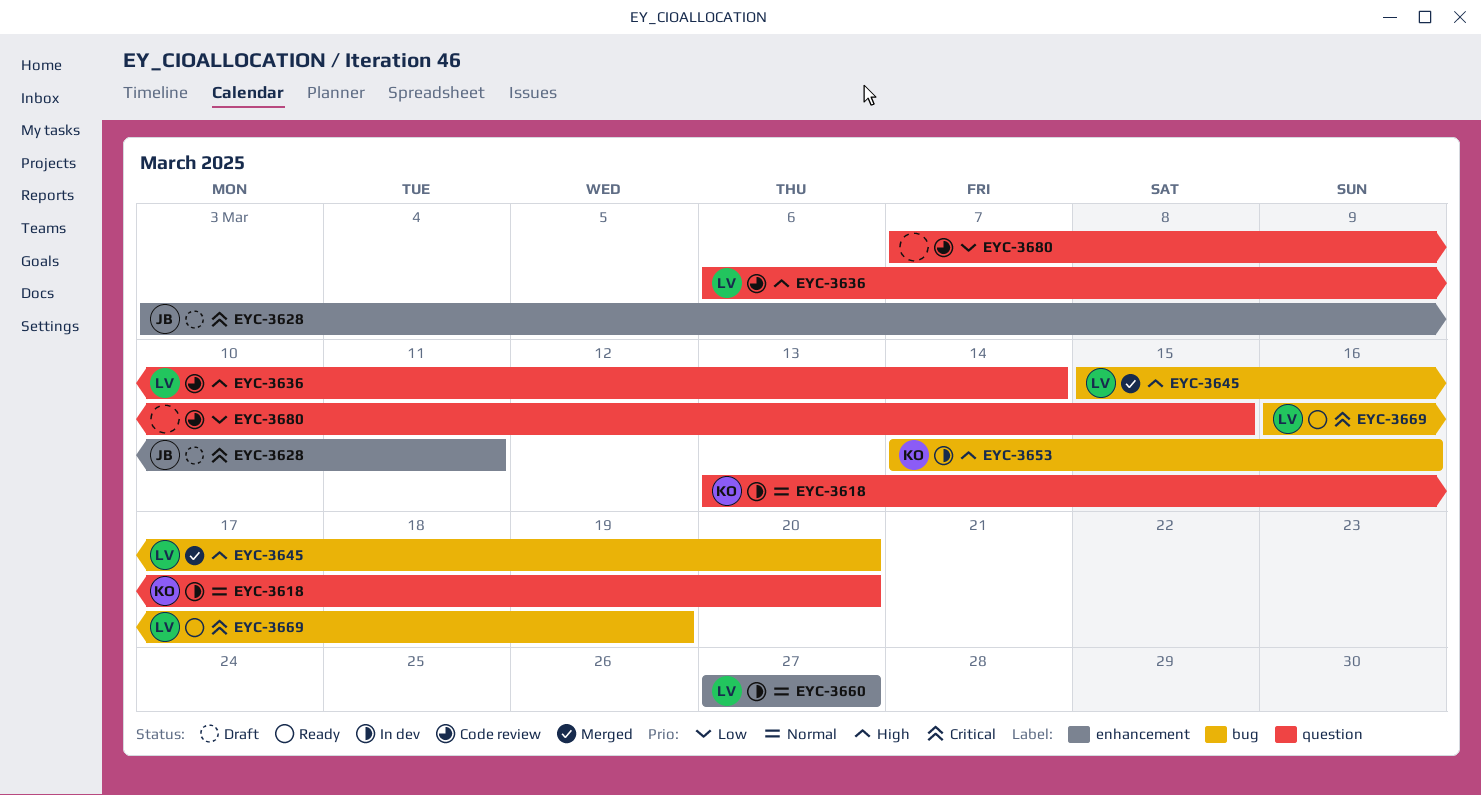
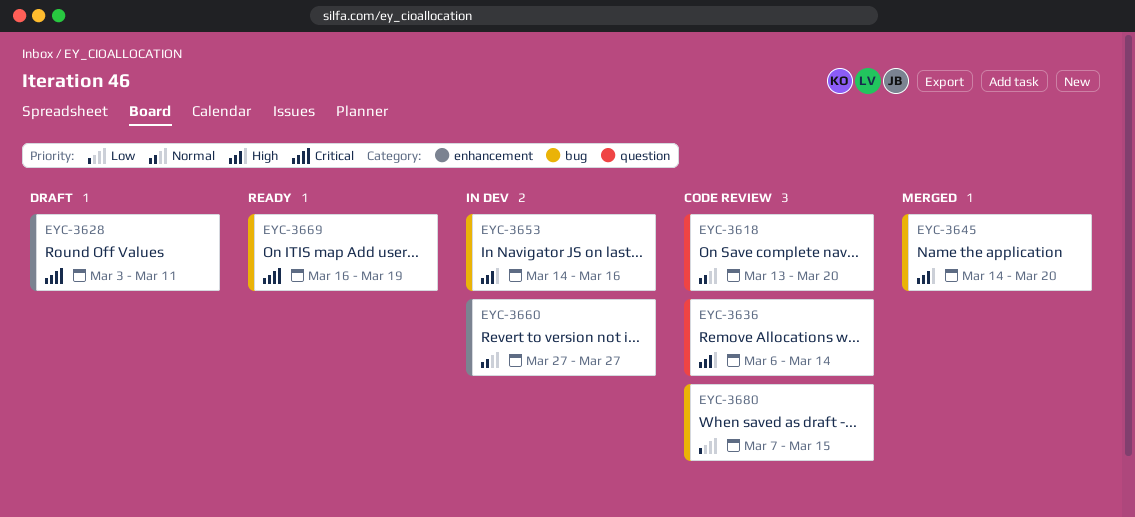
EYC-3618, status: In dev -> Code review
EYC-3645, start: Mar 15 -> Mar 14
EYC-3680, label: question -> bug

